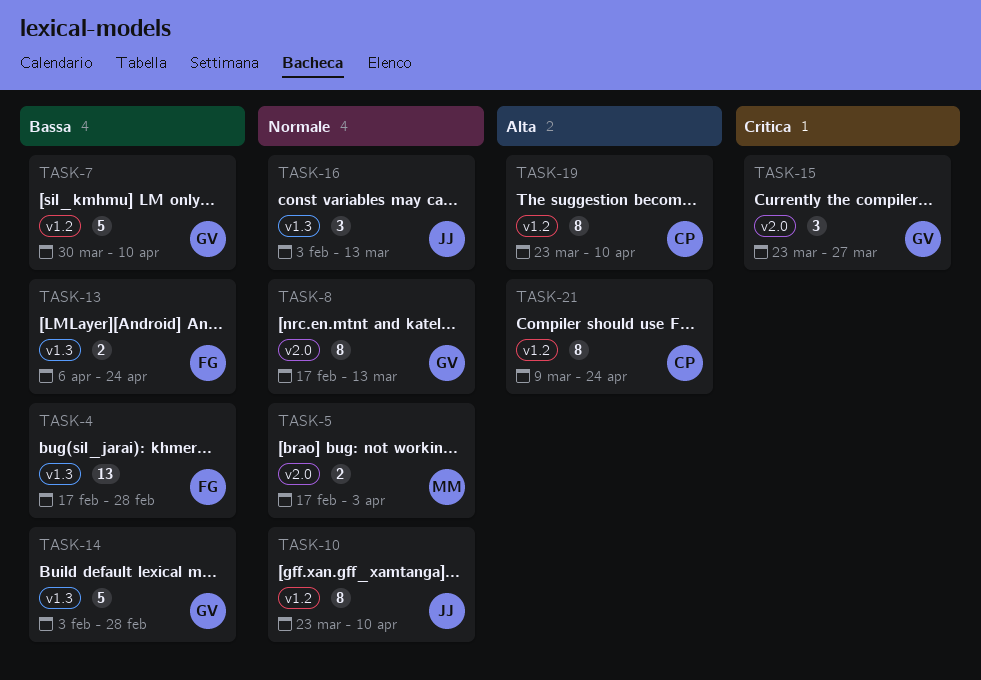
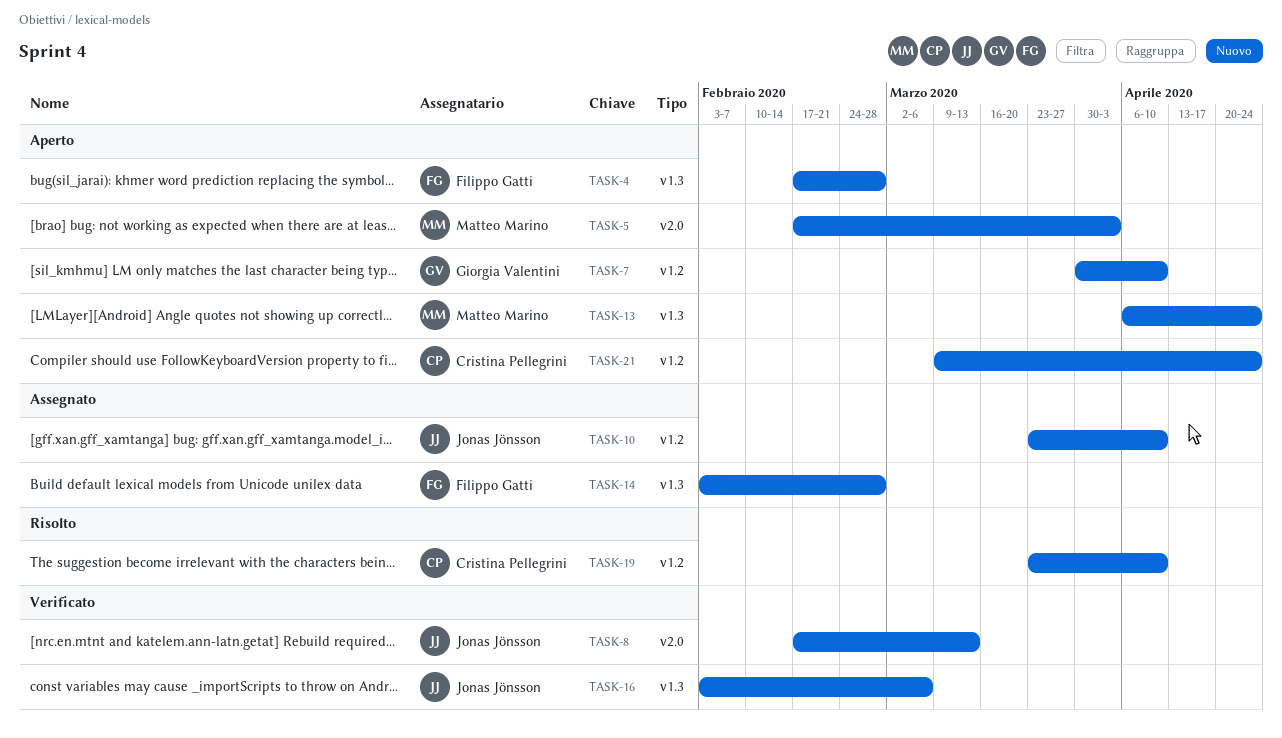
TASK-8, owner: Giorgia Valentini -> Jonas Jönsson
TASK-13, owner: Filippo Gatti -> Matteo Marino
TASK-14, owner: Giorgia Valentini -> Filippo Gatti
TASK-15: present -> none
TASK-16, due: Mar 13 -> Mar 6

